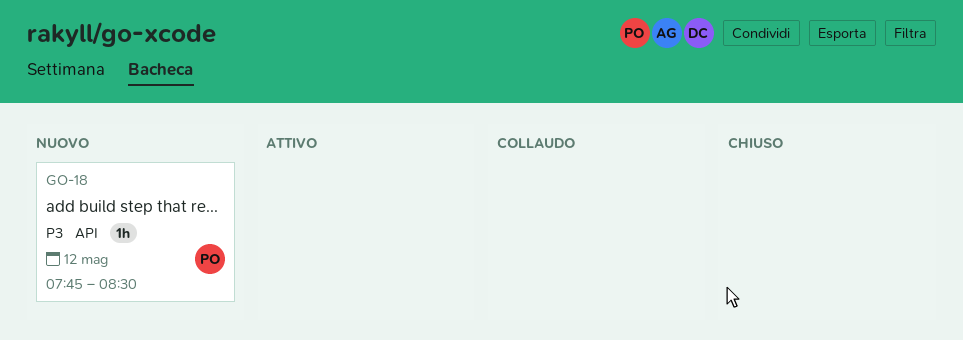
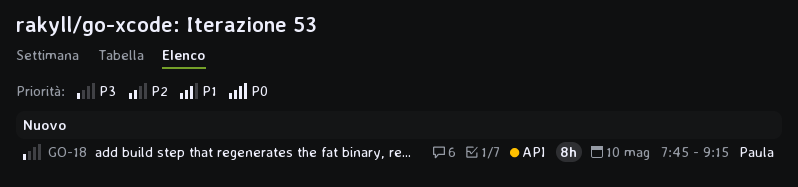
GO-18, estimate: 1h -> 8h
GO-18, day: May 12 -> May 10
GO-18, ends: 08:30 -> 09:15

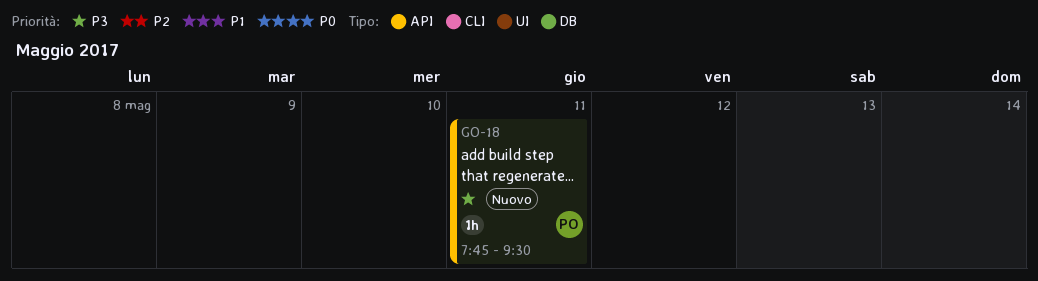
GO-18, estimate: 8h -> 1h
GO-18, day: May 10 -> May 11
GO-18, ends: 09:15 -> 09:30

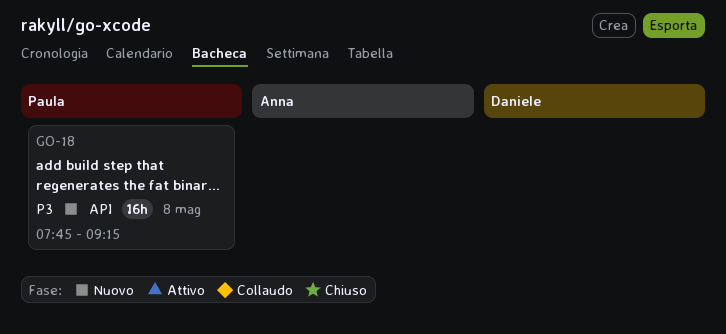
GO-18, estimate: 1h -> 16h
GO-18, day: May 11 -> May 8
GO-18, ends: 09:30 -> 09:15

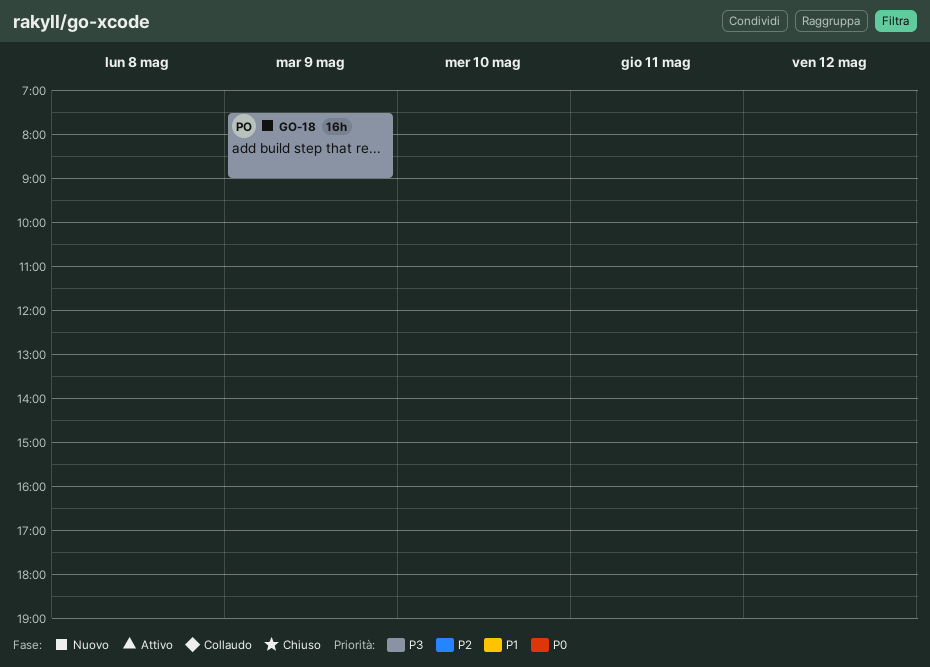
GO-18, day: May 8 -> May 9
GO-18, begins: 07:45 -> 07:30
GO-18, ends: 09:15 -> 09:00

